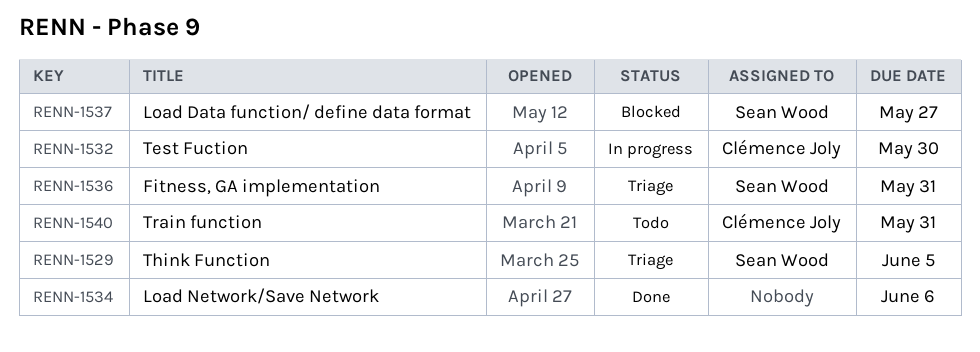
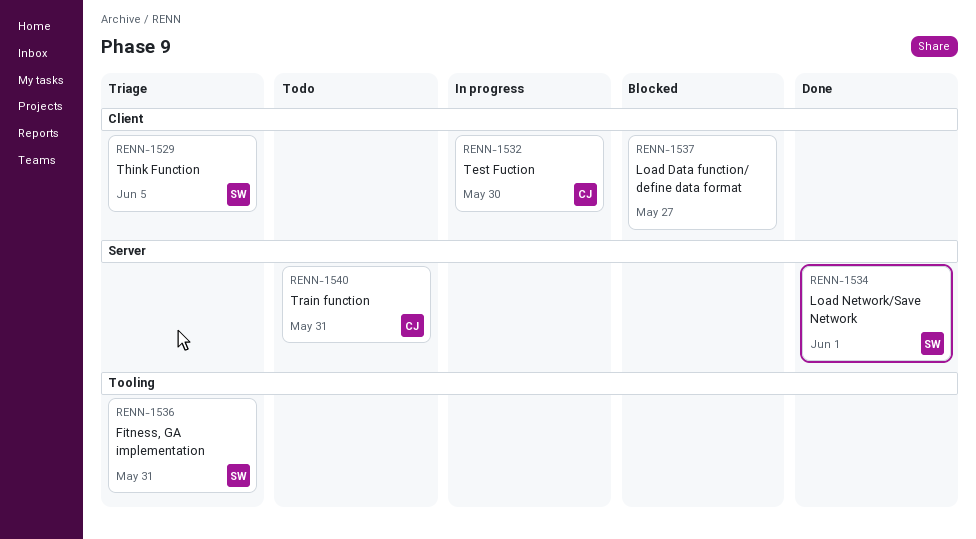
RENN-1534, owner: none -> Sean Wood
RENN-1534, due: Jun 6 -> Jun 1
RENN-1537, owner: Sean Wood -> none

